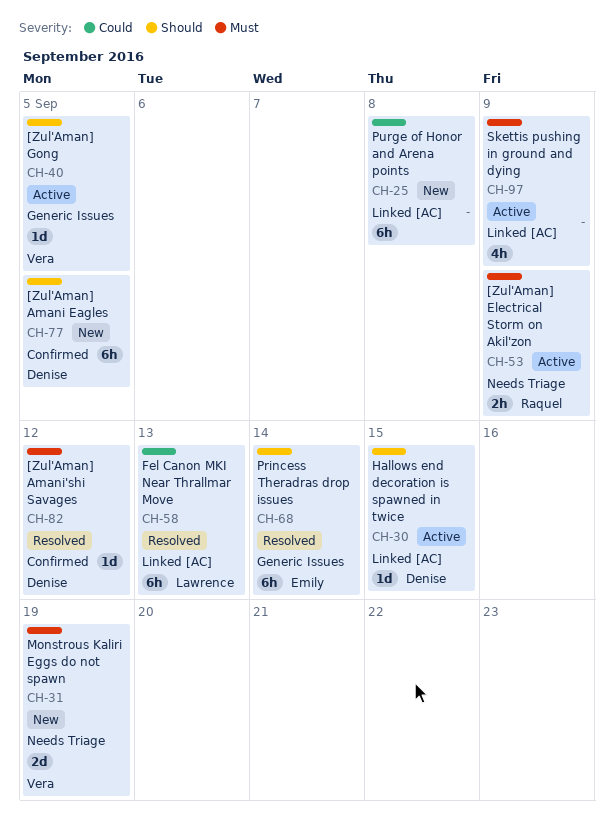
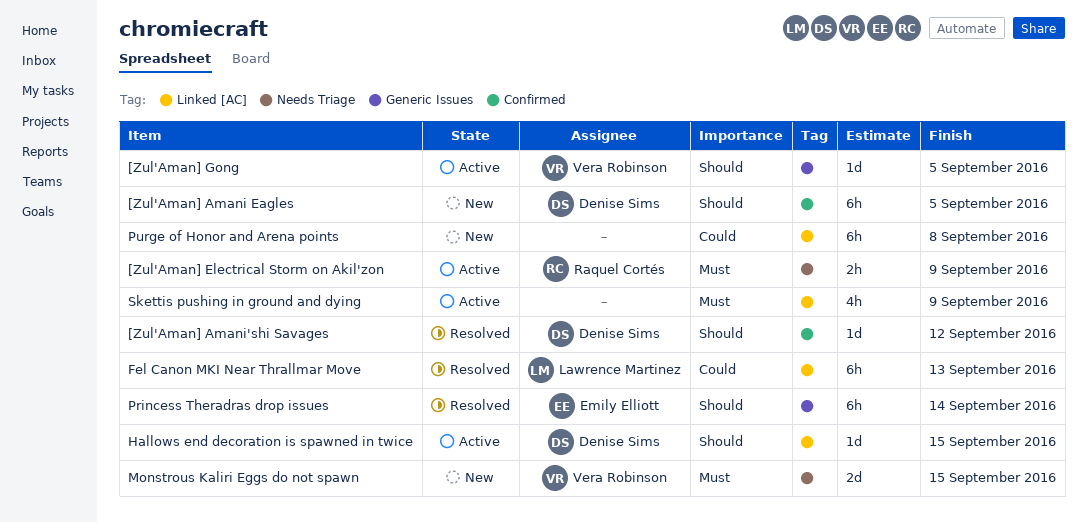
[Zul'Aman] Amani'shi Savages, priority: Must -> Should
Monstrous Kaliri Eggs do not spawn, due: Sep 19 -> Sep 15

